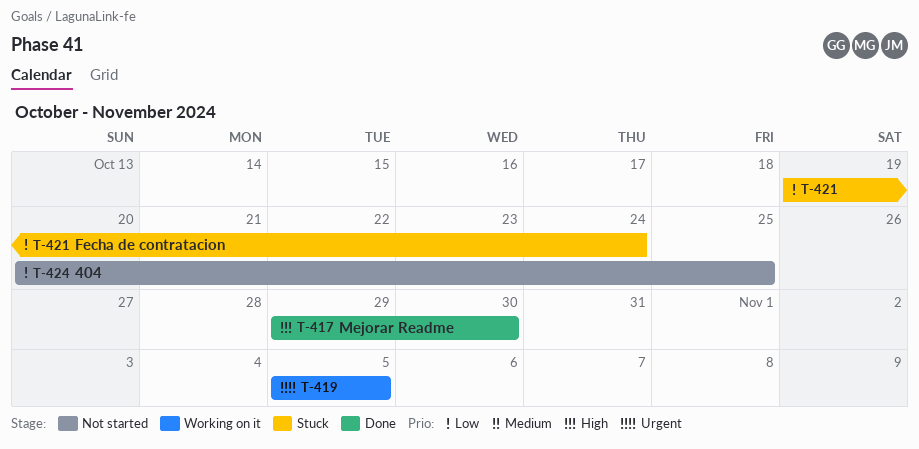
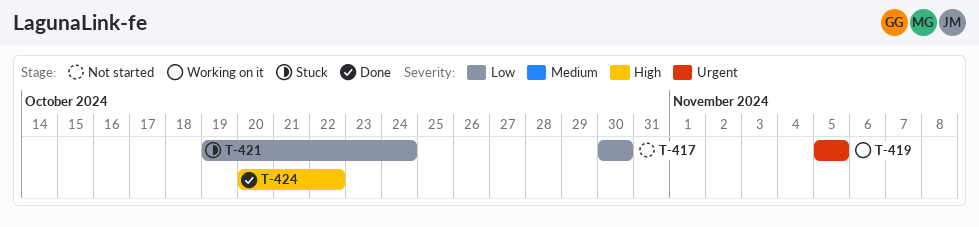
T-417, status: Done -> Not started
T-417, priority: High -> Low
T-417, start: Oct 29 -> Oct 30
T-424, status: Not started -> Done
T-424, priority: Low -> High
T-424, due: Oct 25 -> Oct 22

